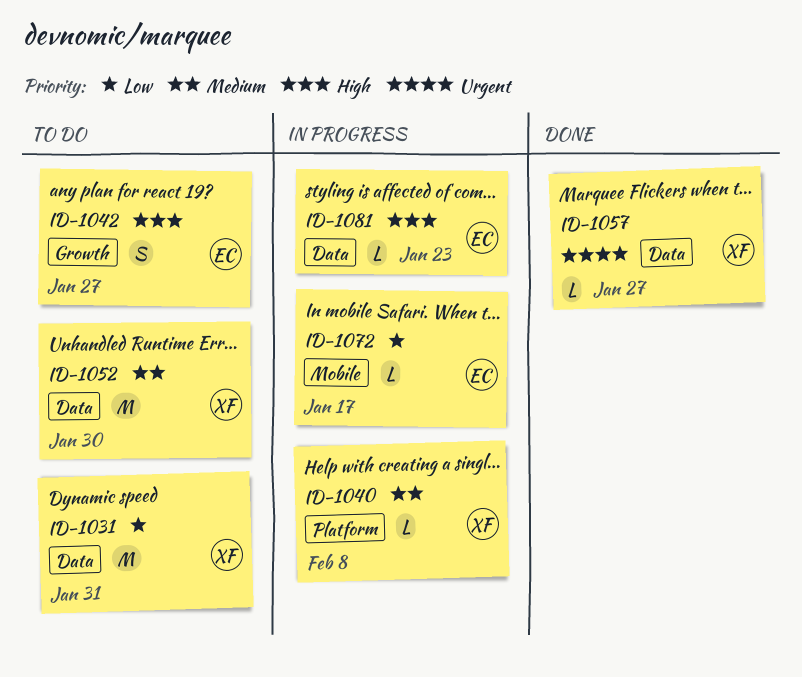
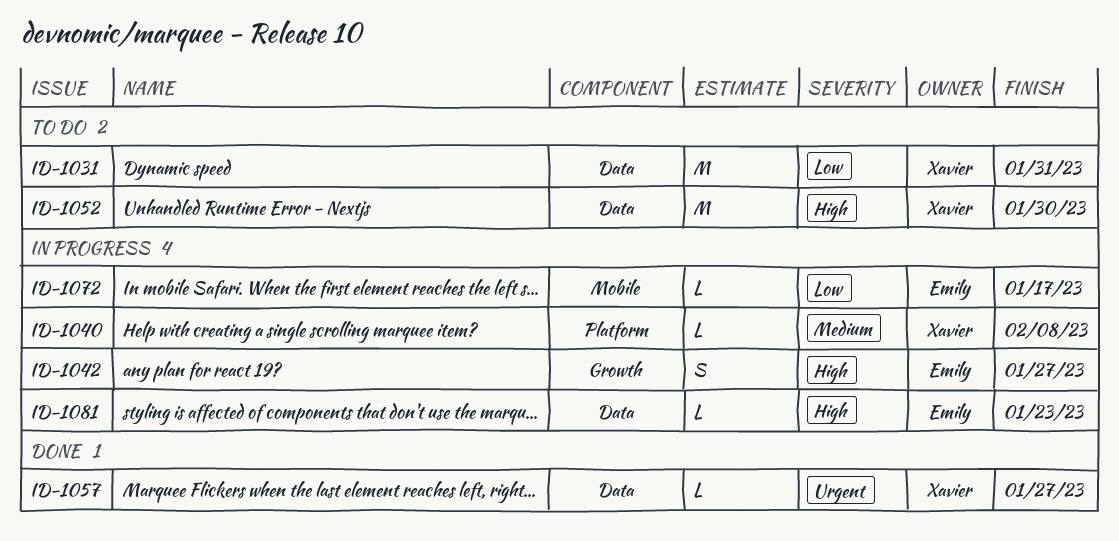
ID-1042, status: To do -> In progress
ID-1052, priority: Medium -> High

